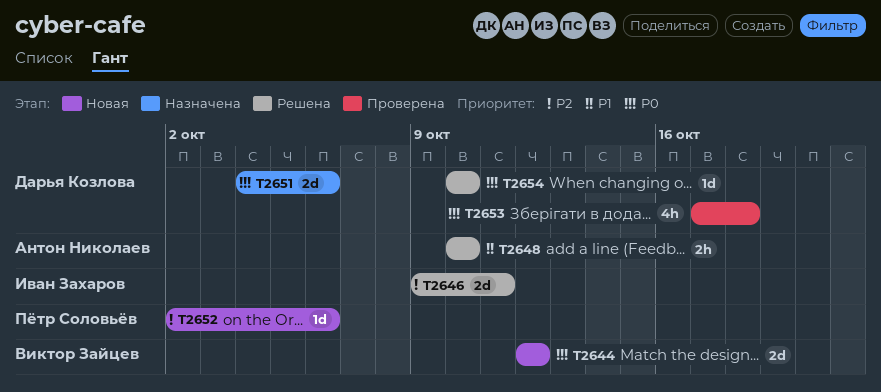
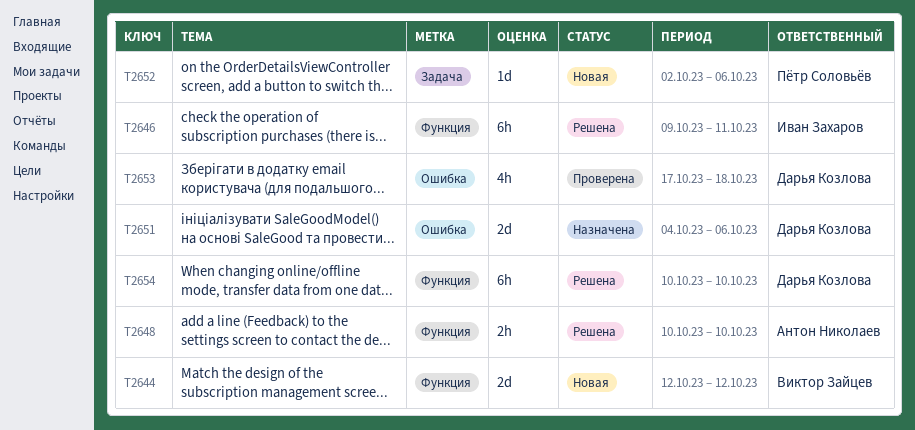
T2646, estimate: 2d -> 6h
T2654, estimate: 1d -> 6h

